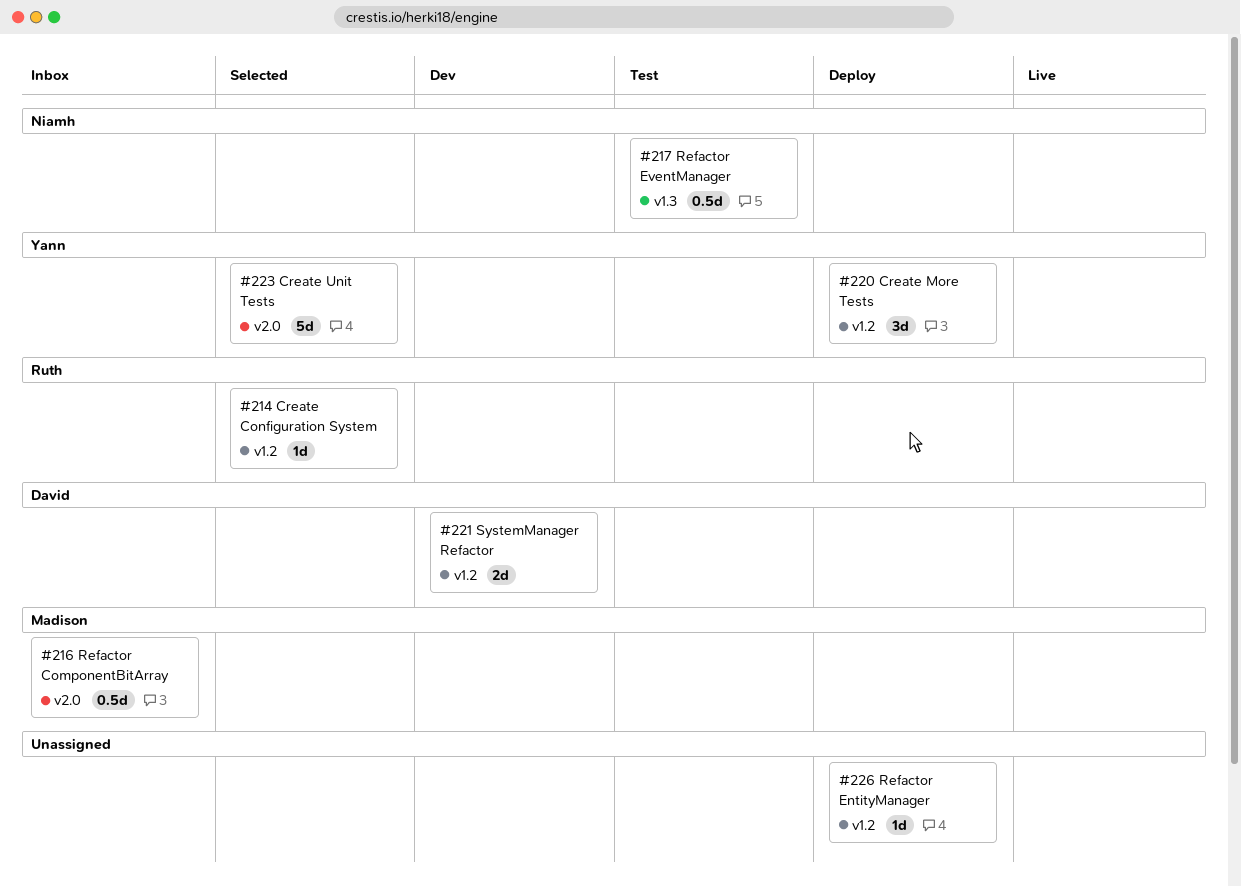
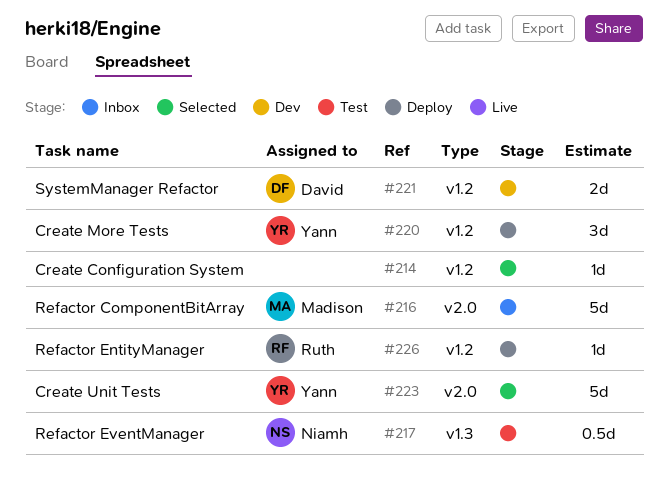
#214, owner: Ruth -> none
#216, estimate: 0.5d -> 5d
#226, owner: none -> Ruth

